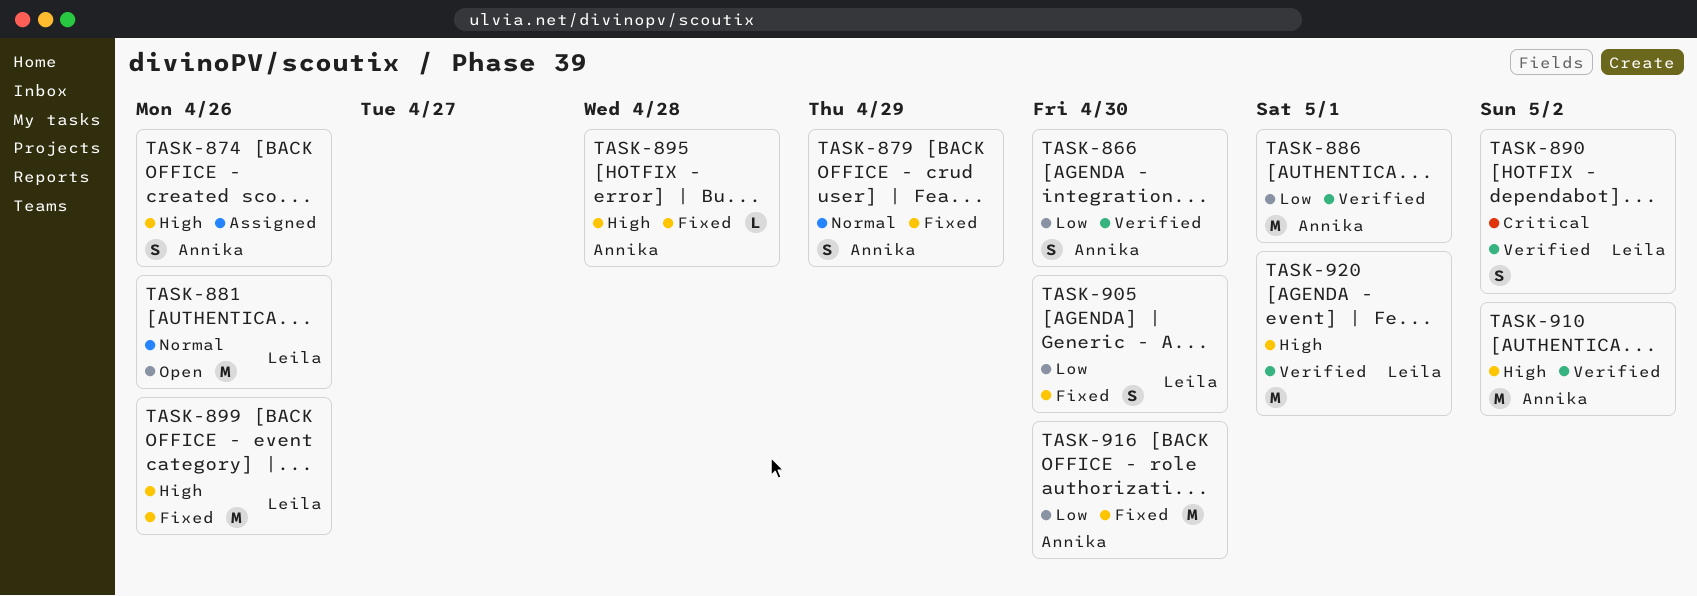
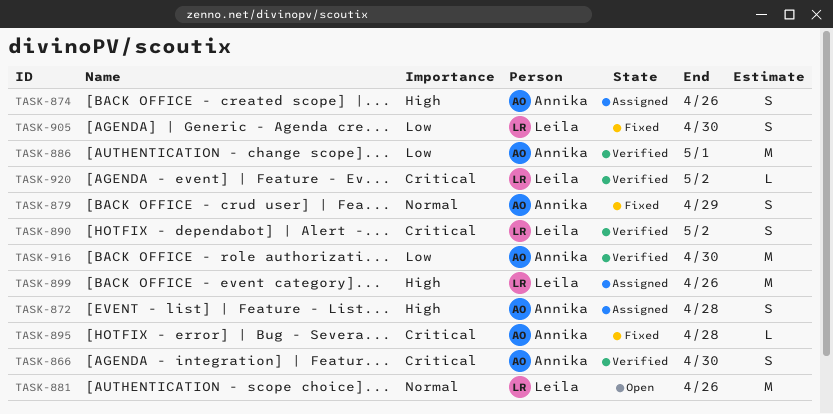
TASK-866, priority: Low -> Critical
TASK-872: none -> present
TASK-895, priority: High -> Critical
TASK-899, status: Fixed -> Assigned
TASK-910: present -> none
TASK-916, status: Fixed -> Verified
TASK-920, priority: High -> Critical
TASK-920, estimate: M -> L
TASK-920, due: May 1 -> May 2

